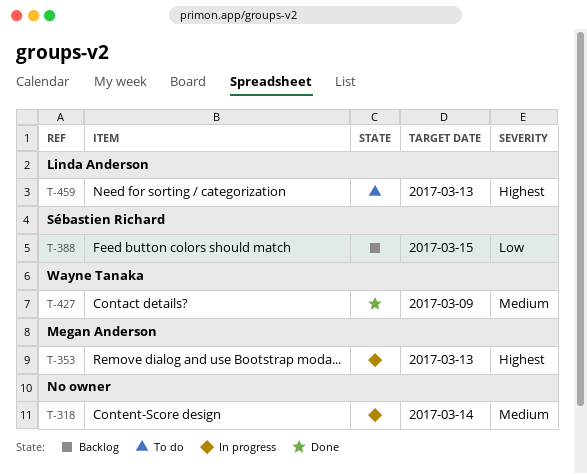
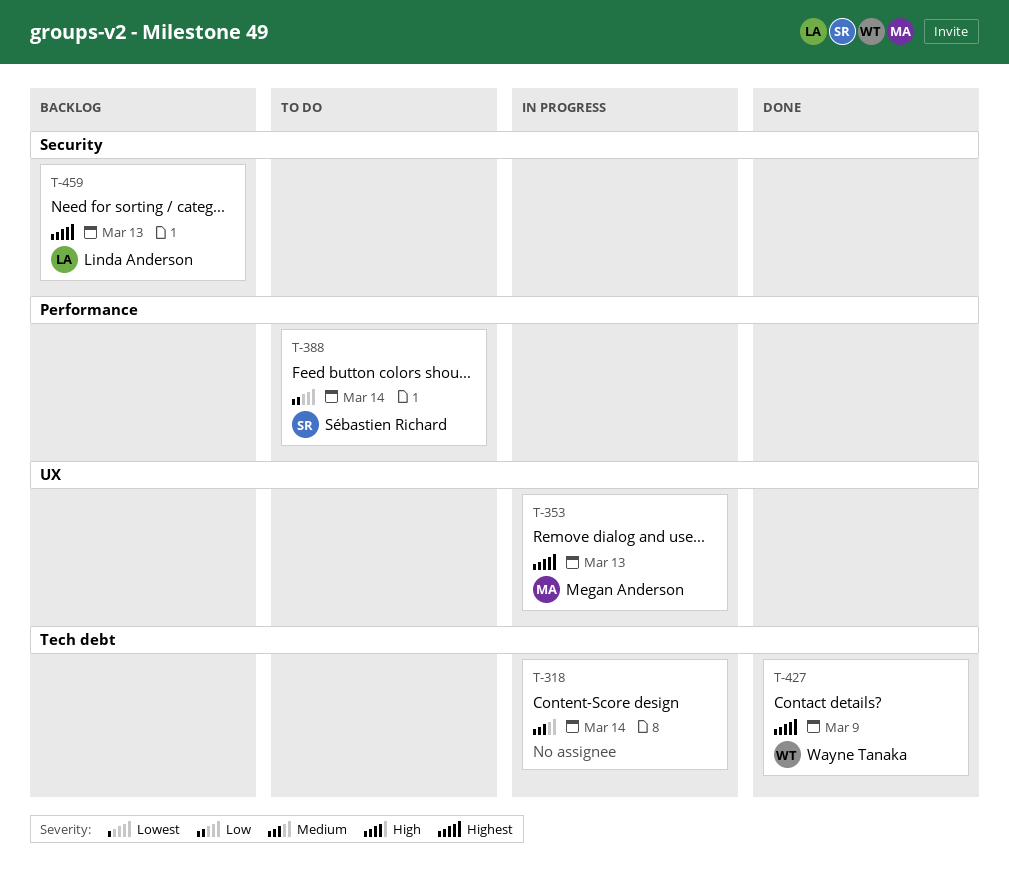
T-388, status: Backlog -> To do
T-388, due: Mar 15 -> Mar 14
T-427, priority: Medium -> Highest
T-459, status: To do -> Backlog

